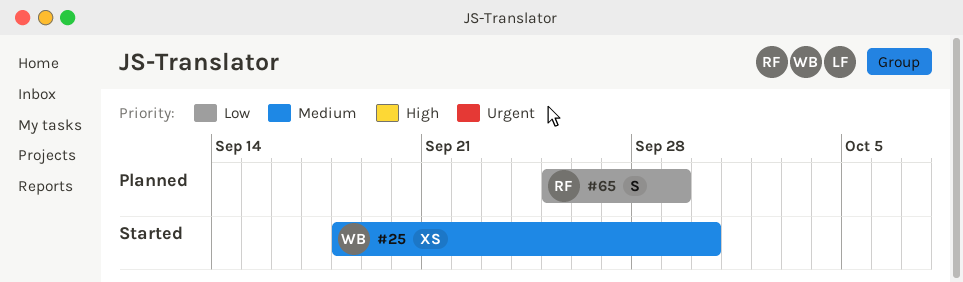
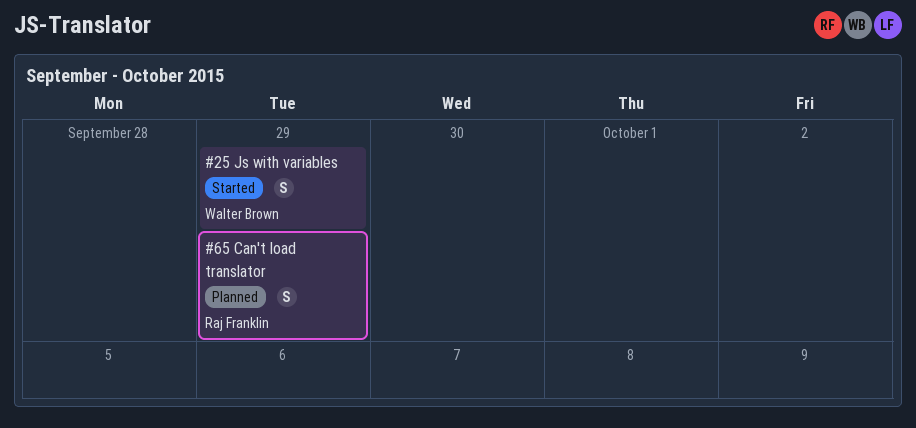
#25, estimate: XS -> S
#25, due: Sep 30 -> Sep 29

